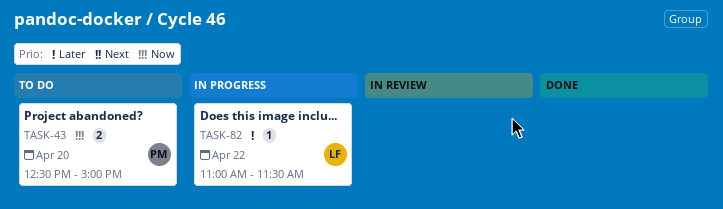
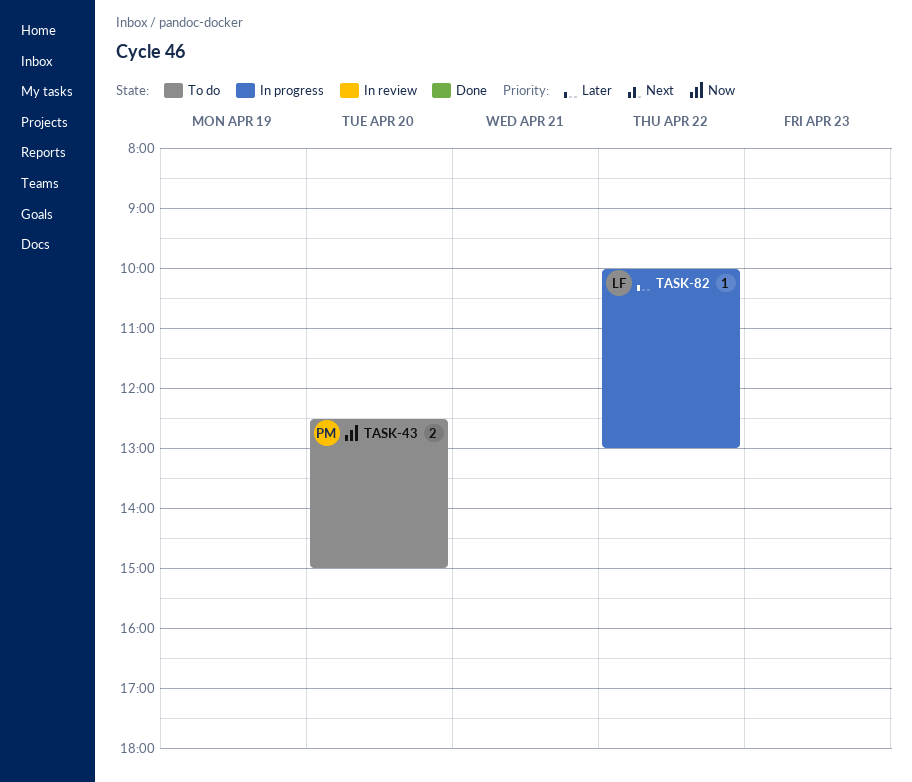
TASK-82, begins: 11:00 -> 10:00
TASK-82, ends: 11:30 -> 13:00

